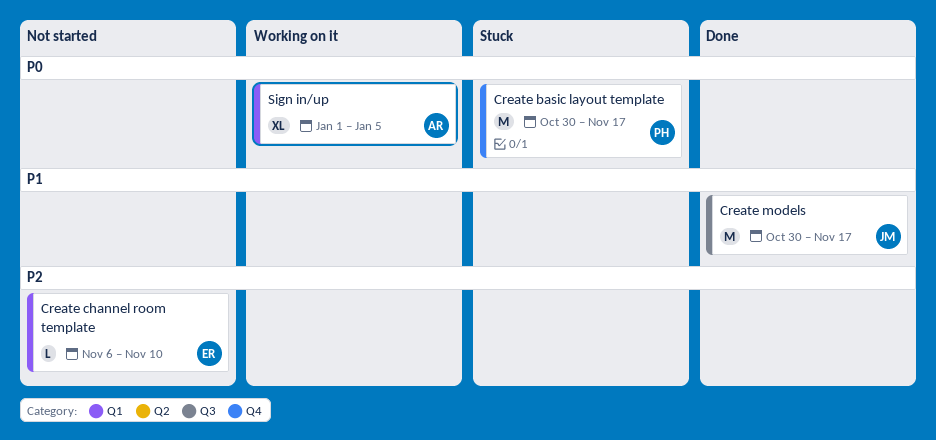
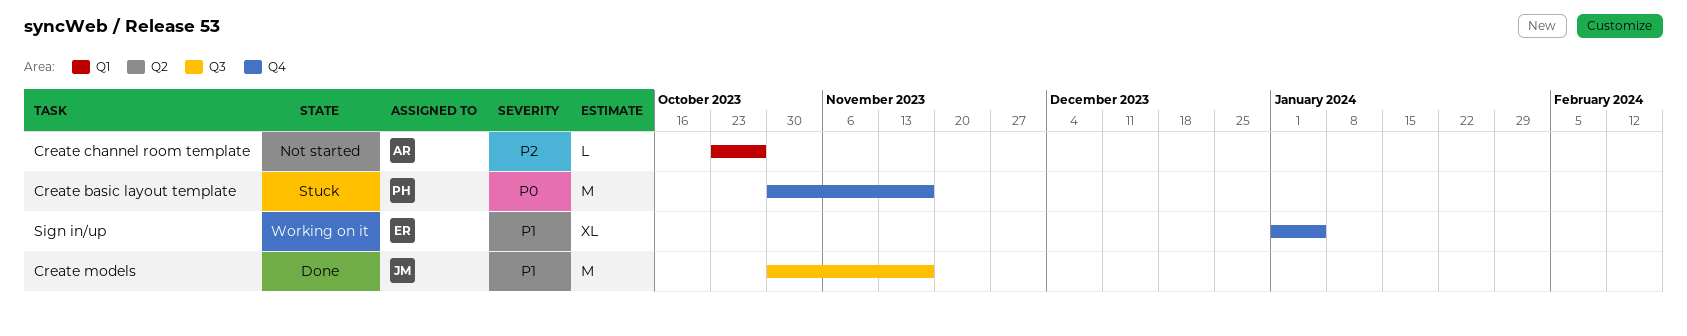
Create channel room template, owner: ER -> AR
Create channel room template, start: Nov 6 -> Oct 23
Create channel room template, due: Nov 10 -> Oct 27
Sign in/up, owner: AR -> ER
Sign in/up, priority: P0 -> P1
Sign in/up, label: Q1 -> Q4

